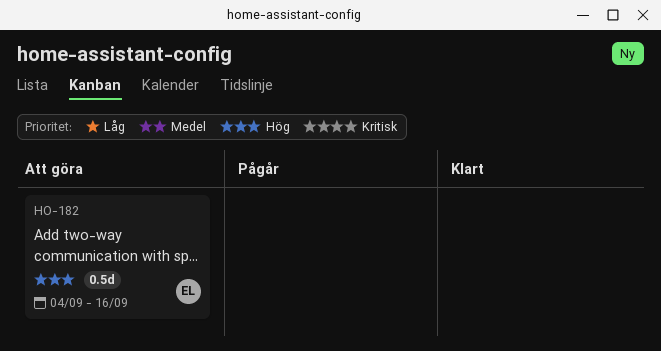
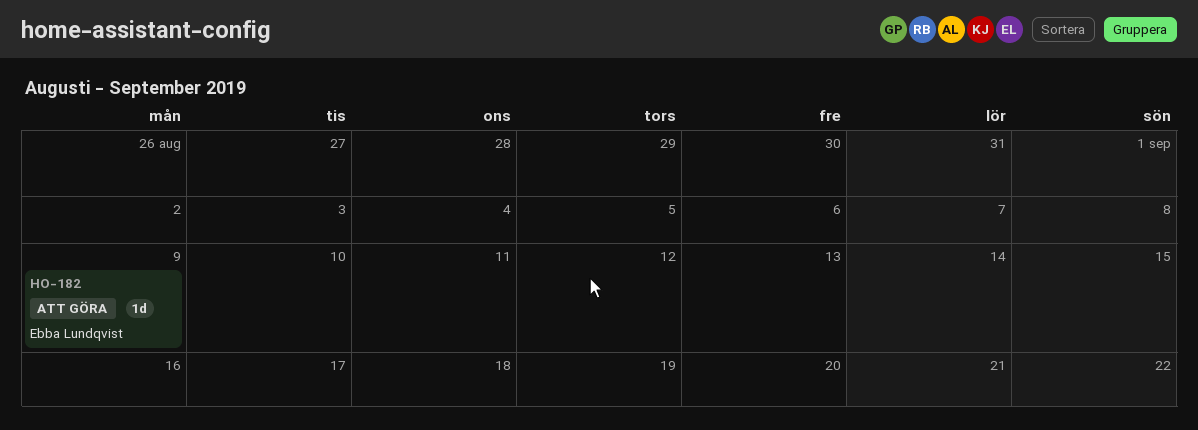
HO-182, estimate: 0.5d -> 1d
HO-182, due: Sep 16 -> Sep 9

